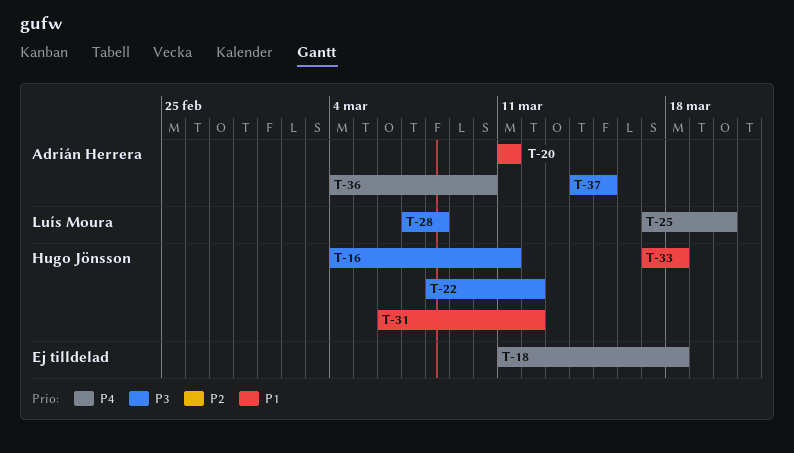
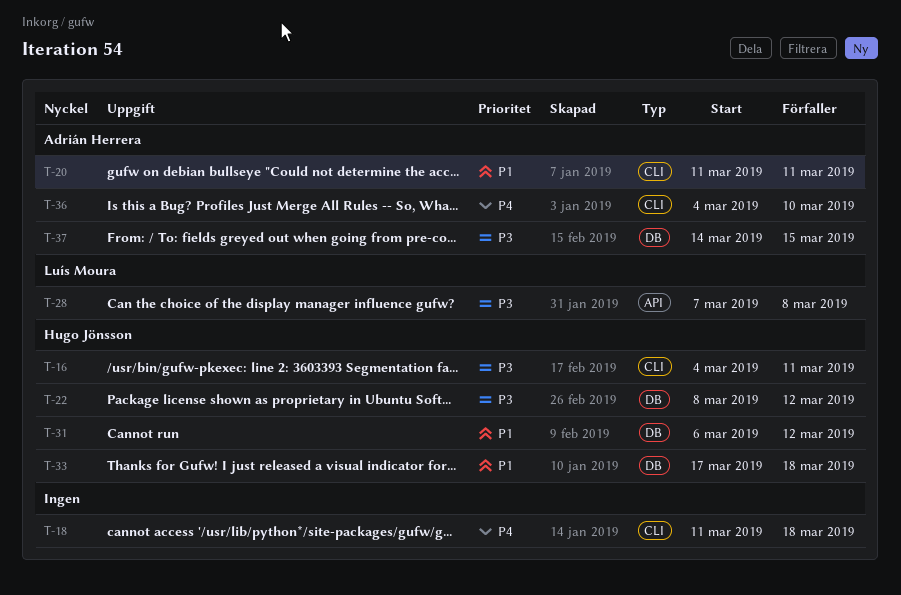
T-25: present -> none

